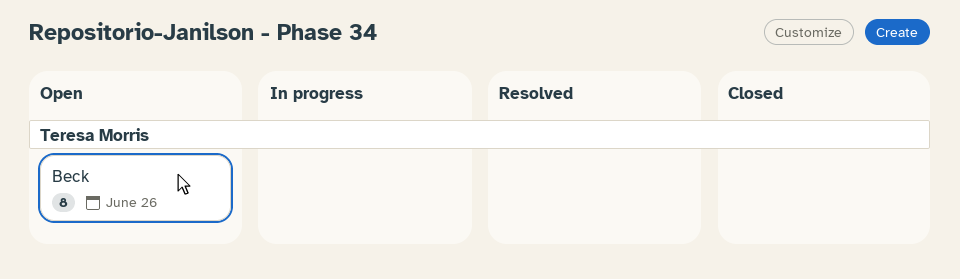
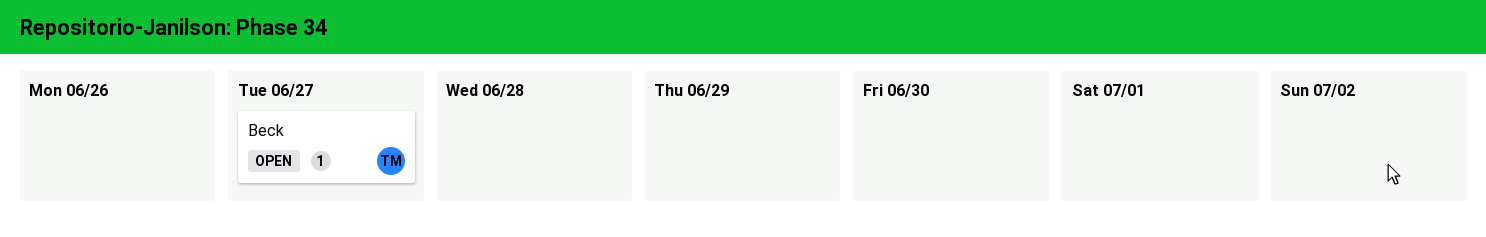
Beck, estimate: 8 -> 1
Beck, due: Jun 26 -> Jun 27

